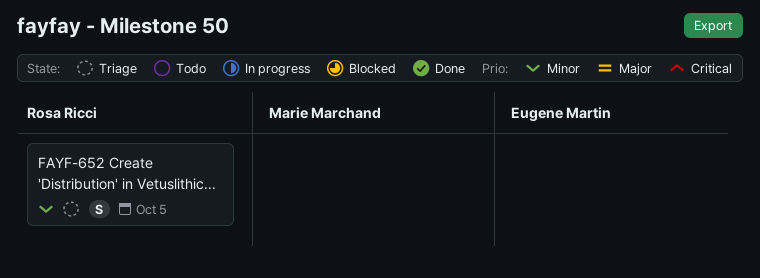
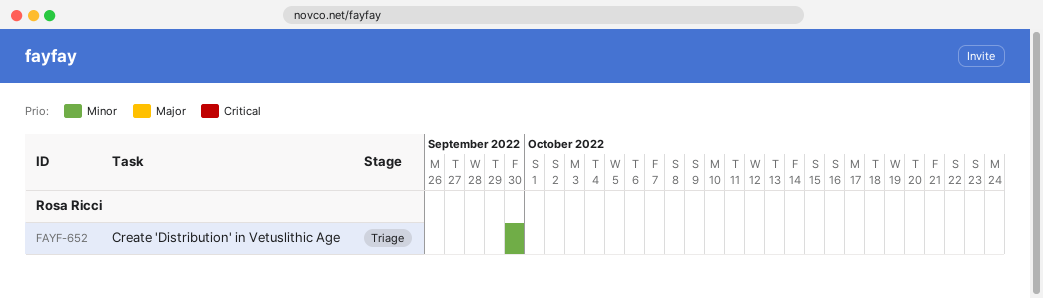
FAYF-652, due: Oct 5 -> Sep 30

